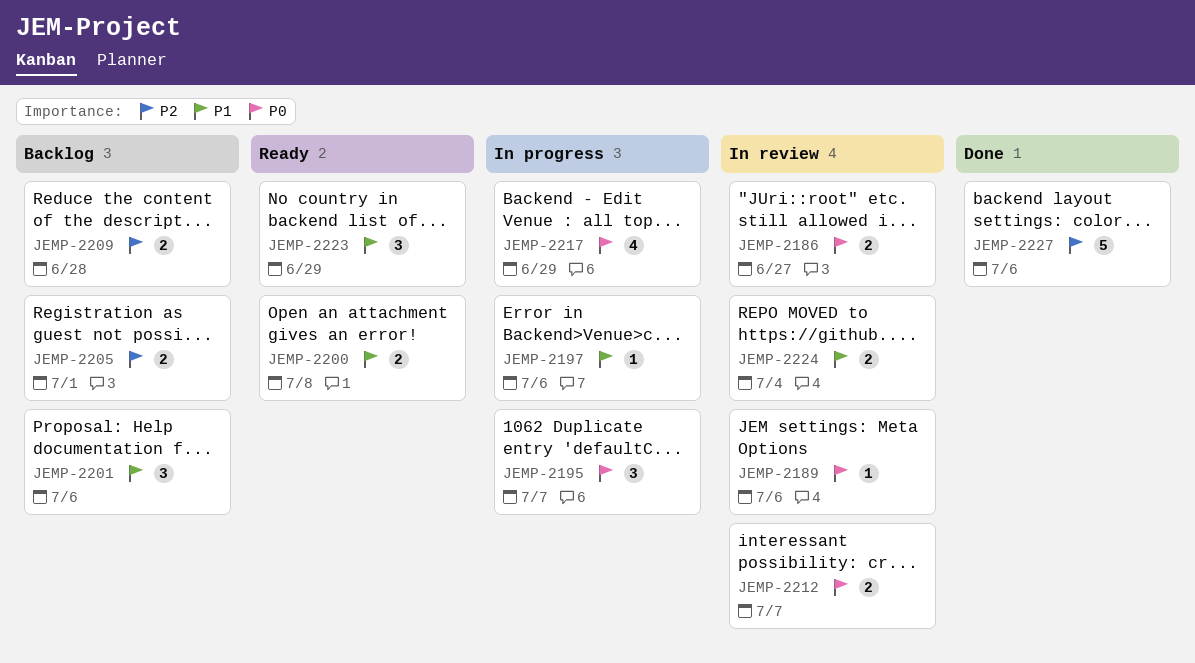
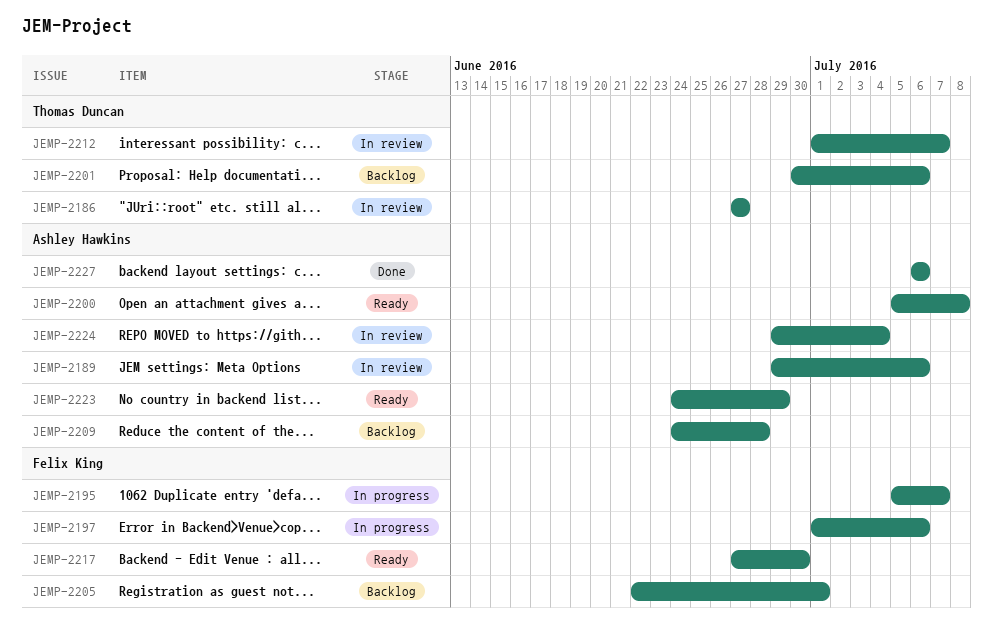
JEMP-2217, status: In progress -> Ready
JEMP-2217, due: Jun 29 -> Jun 30

